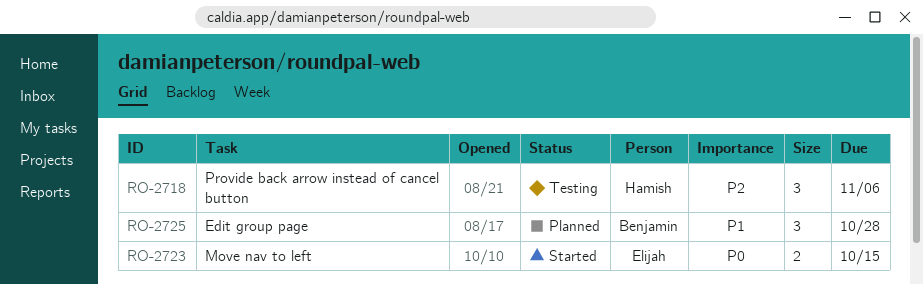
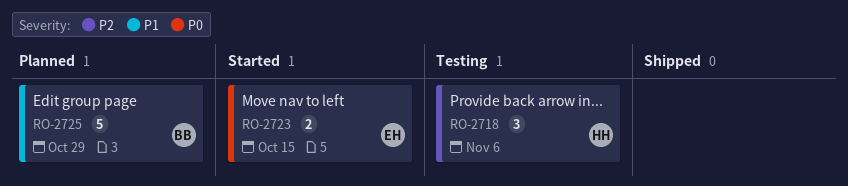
RO-2725, estimate: 3 -> 5
RO-2725, due: Oct 28 -> Oct 29

